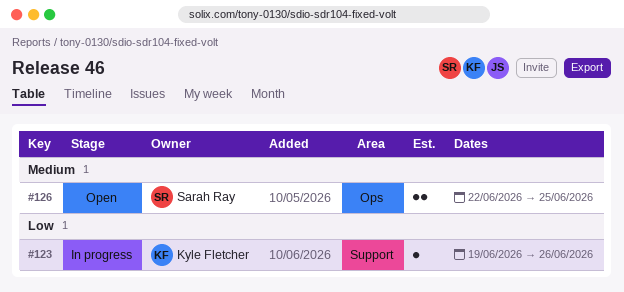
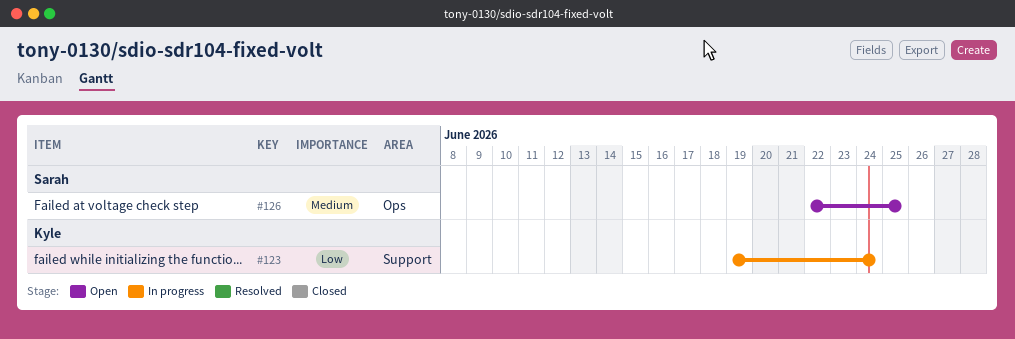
#123, due: Jun 26 -> Jun 24

